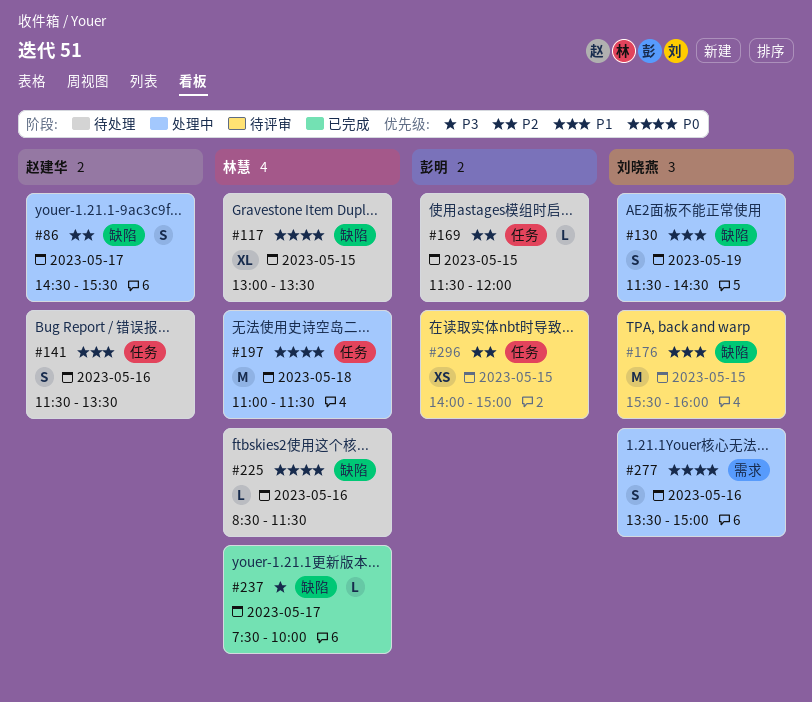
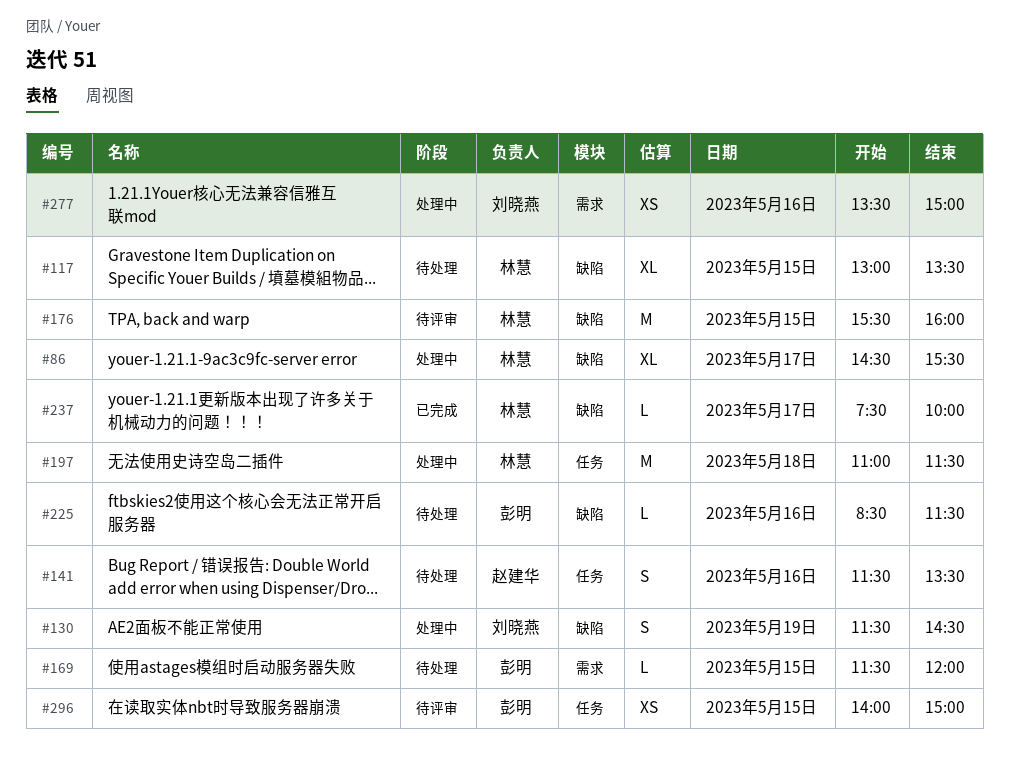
#86, owner: 赵建华 -> 林慧
#86, estimate: S -> XL
#169, label: 任务 -> 需求
#176, owner: 刘晓燕 -> 林慧
#225, owner: 林慧 -> 彭明
#277, estimate: S -> XS

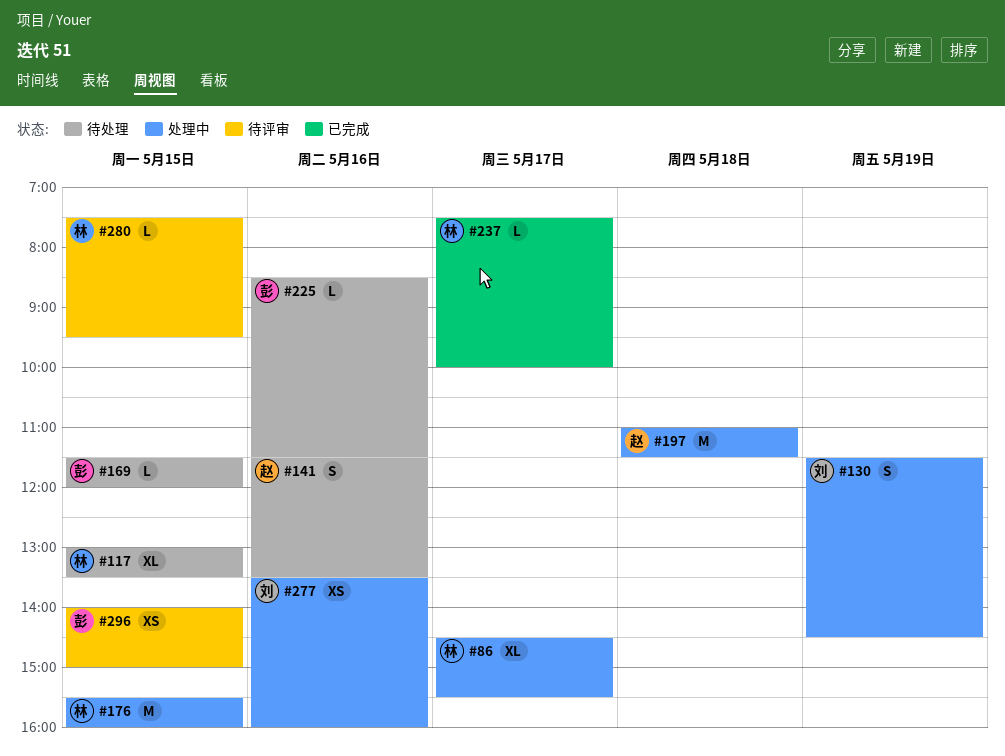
#176, status: 待评审 -> 处理中
#197, owner: 林慧 -> 赵建华
#277, ends: 15:00 -> 16:00
#280: none -> present

